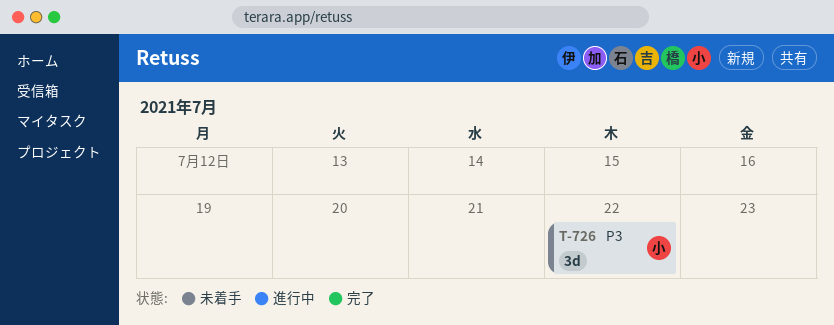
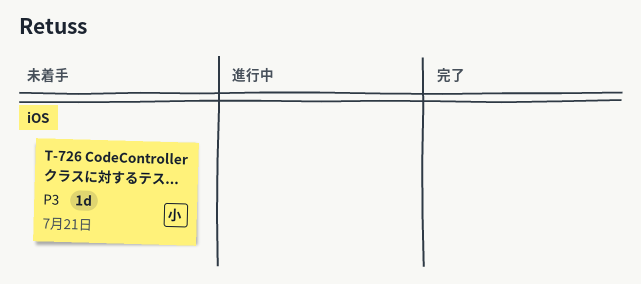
T-726, estimate: 3d -> 1d
T-726, due: Jul 22 -> Jul 21

